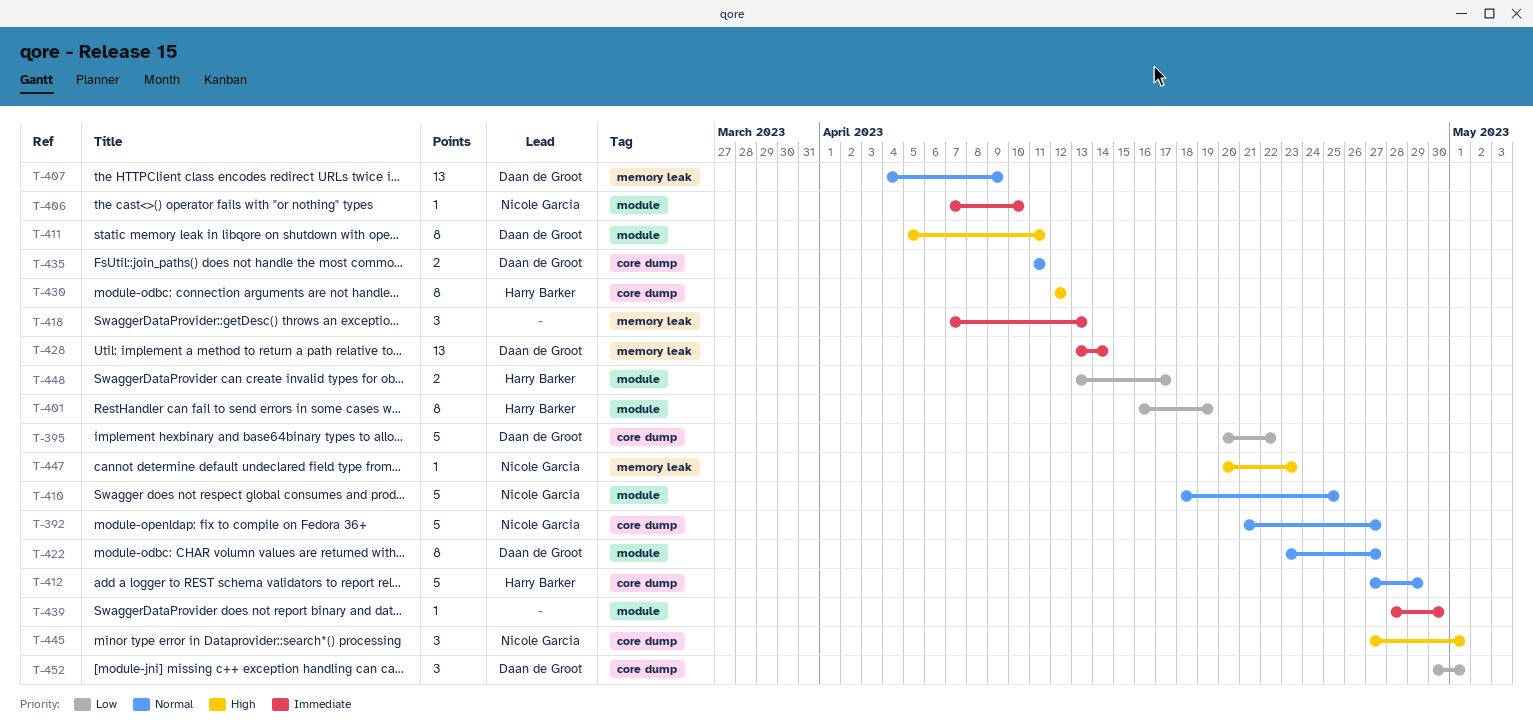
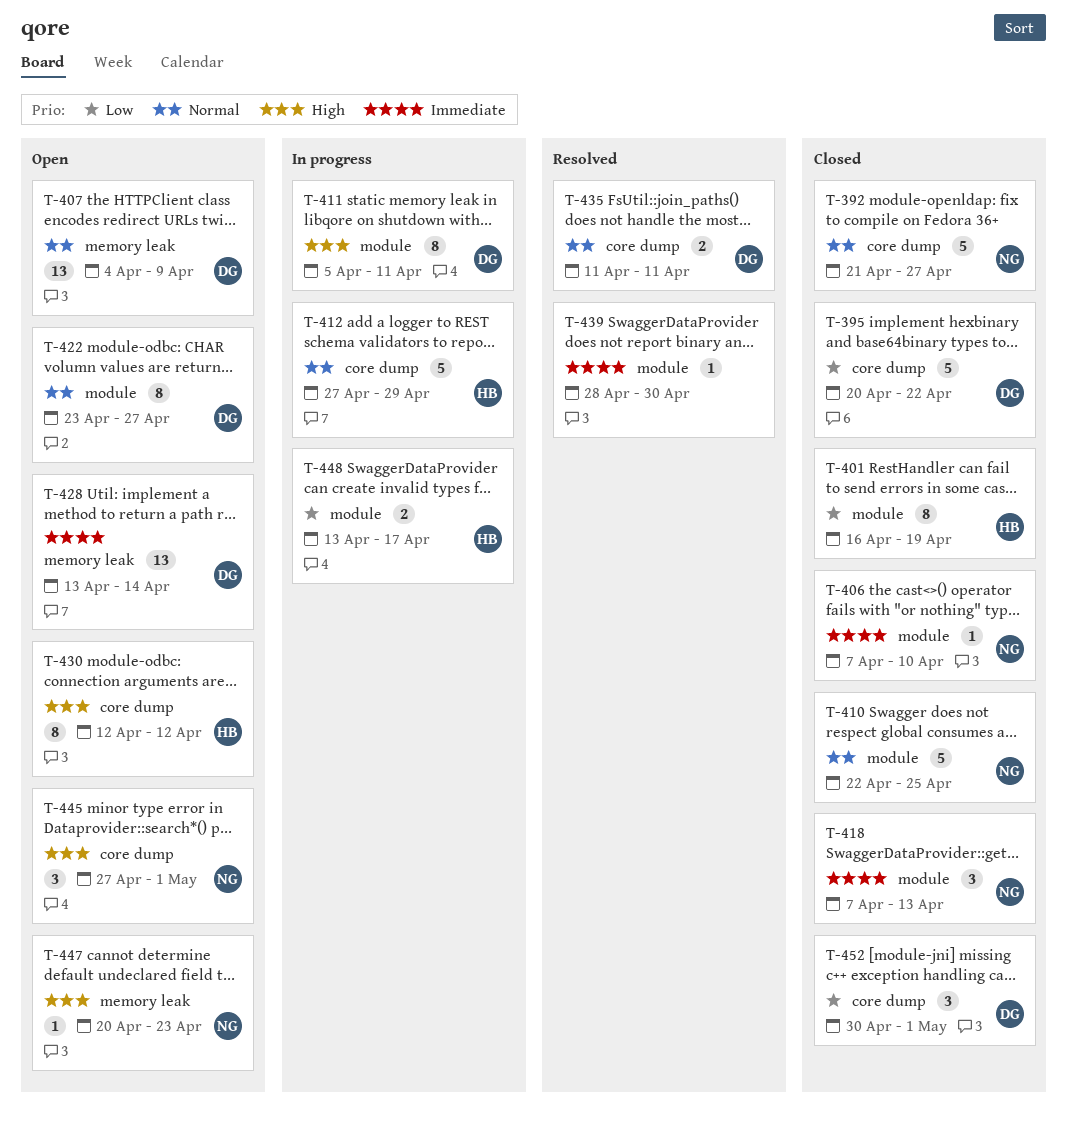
T-410, start: Apr 18 -> Apr 22
T-418, owner: none -> Nicole Garcia
T-418, label: memory leak -> module

